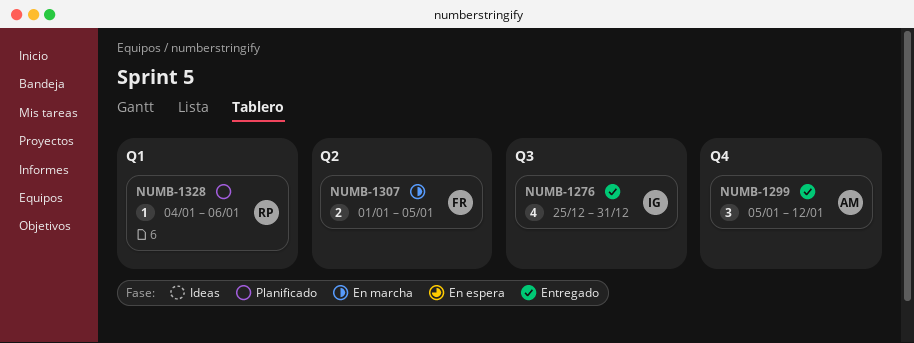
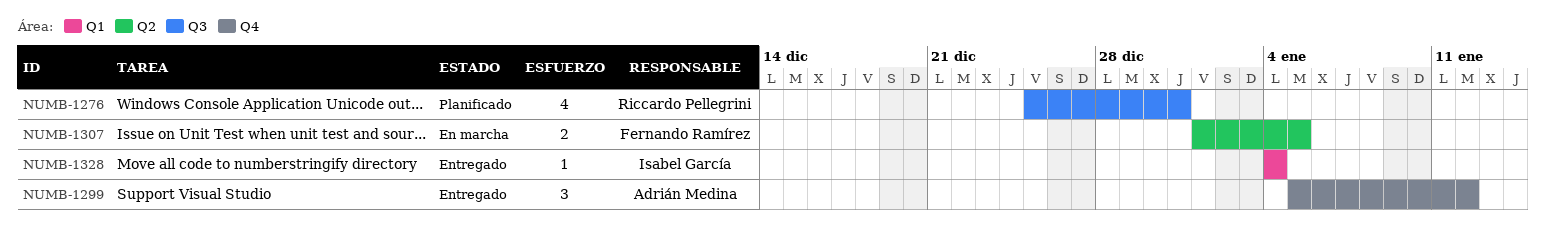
NUMB-1276, status: Entregado -> Planificado
NUMB-1276, owner: Isabel García -> Riccardo Pellegrini
NUMB-1328, status: Planificado -> Entregado
NUMB-1328, owner: Riccardo Pellegrini -> Isabel García
NUMB-1328, due: Jan 6 -> Jan 4

